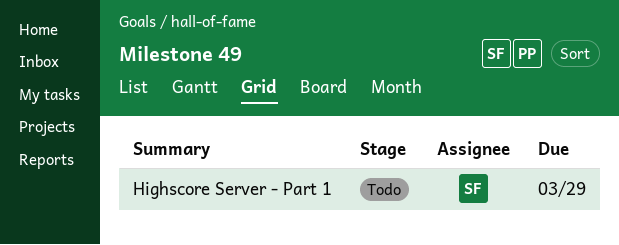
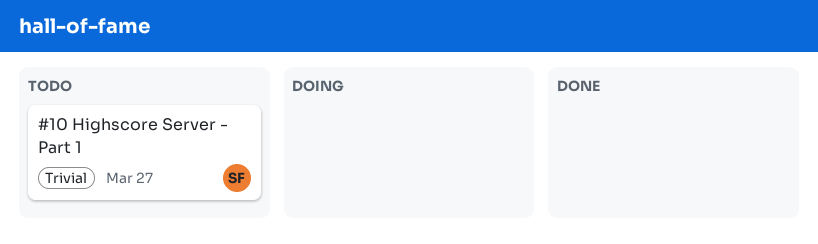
Highscore Server - Part 1, due: Mar 29 -> Mar 27

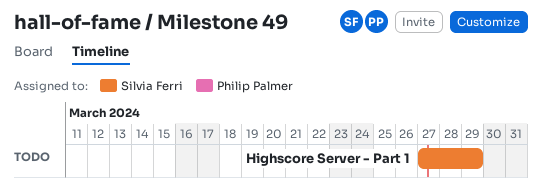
Highscore Server - Part 1, due: Mar 27 -> Mar 29

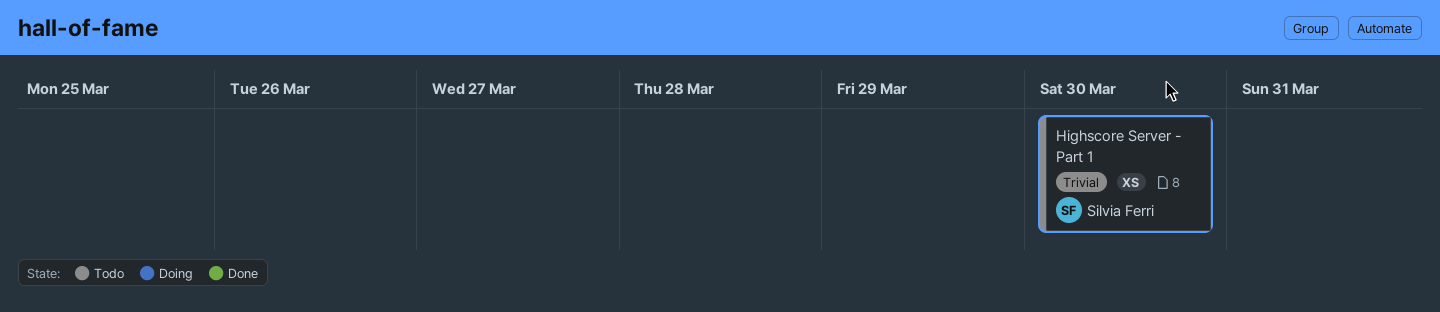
Highscore Server - Part 1, due: Mar 29 -> Mar 30

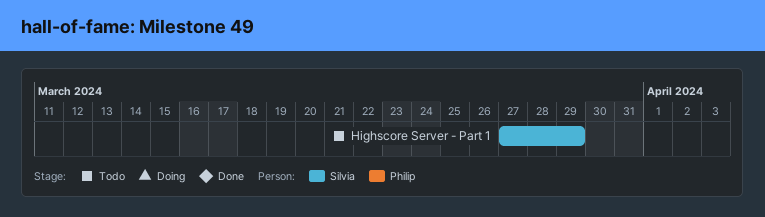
Highscore Server - Part 1, due: Mar 30 -> Mar 29

